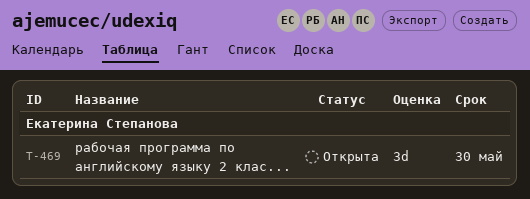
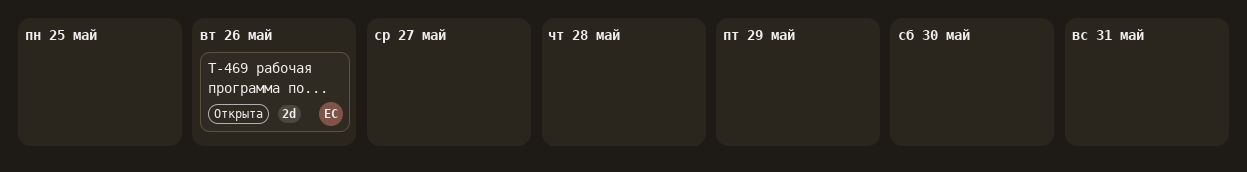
T-469, estimate: 3d -> 2d
T-469, due: May 30 -> May 26

